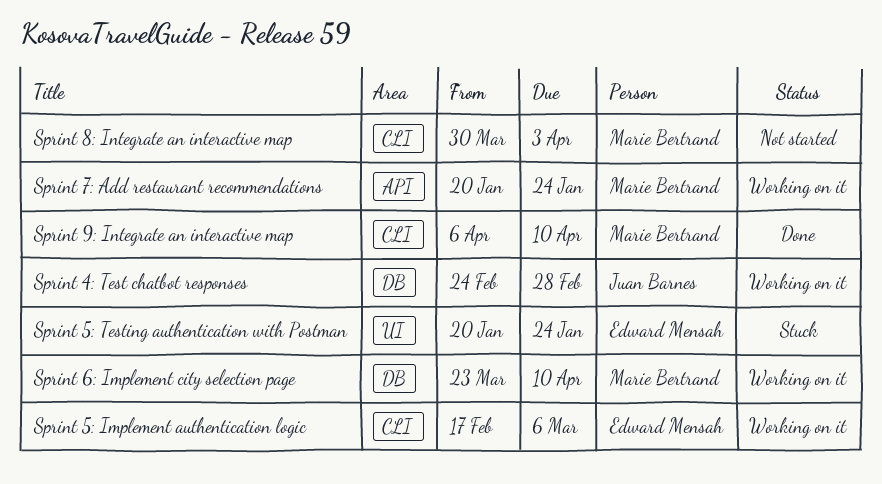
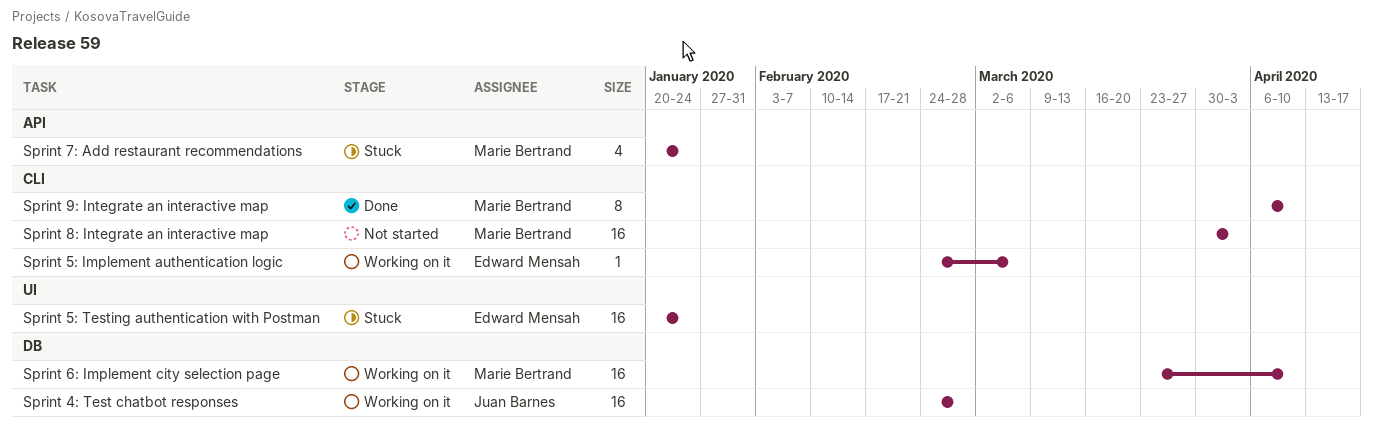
Sprint 5: Implement authentication logic, start: Feb 17 -> Feb 24
Sprint 7: Add restaurant recommendations, status: Working on it -> Stuck

